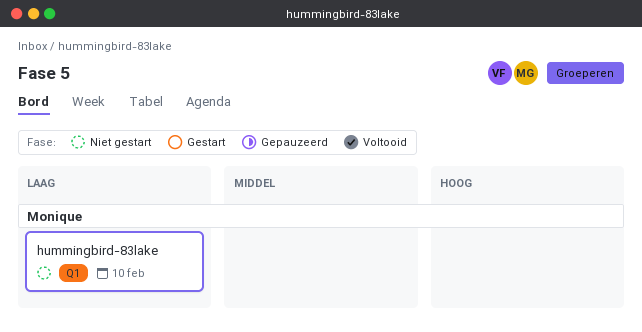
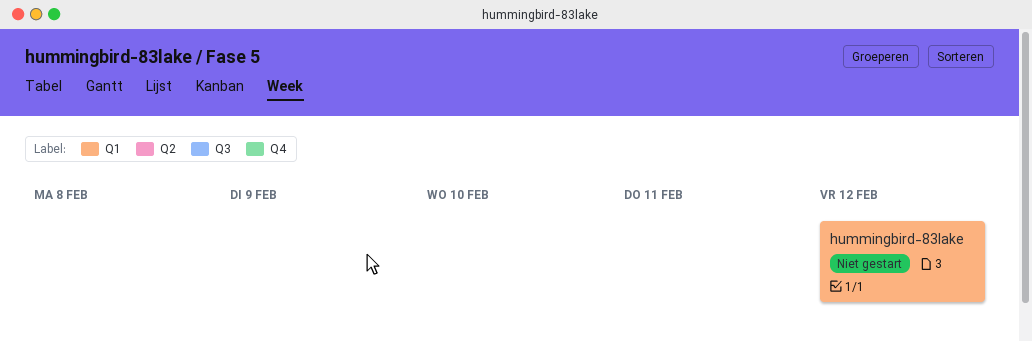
hummingbird-83lake, due: Feb 10 -> Feb 12

